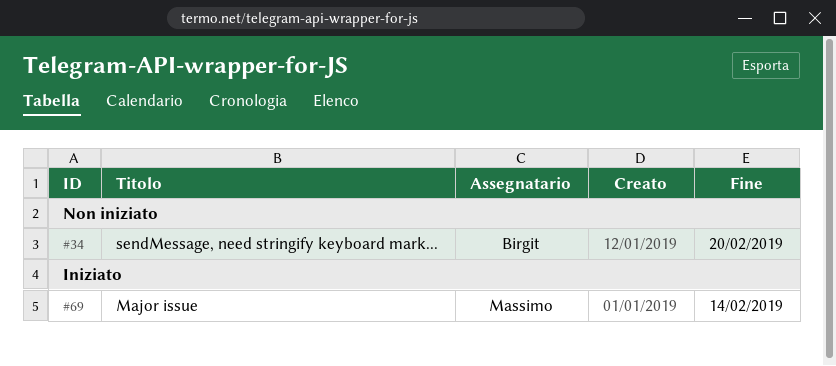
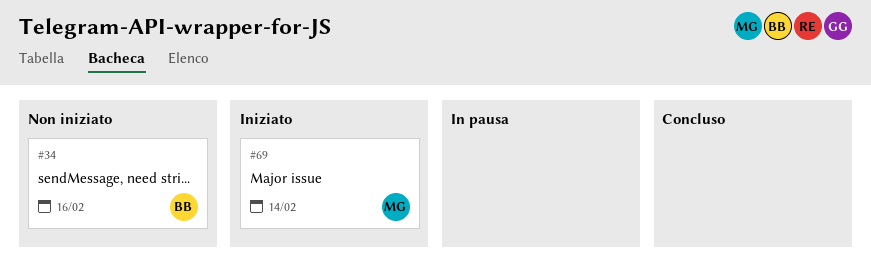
#34, due: Feb 20 -> Feb 16

